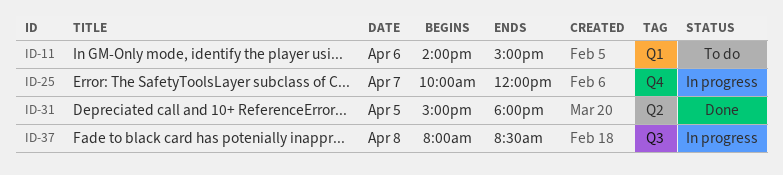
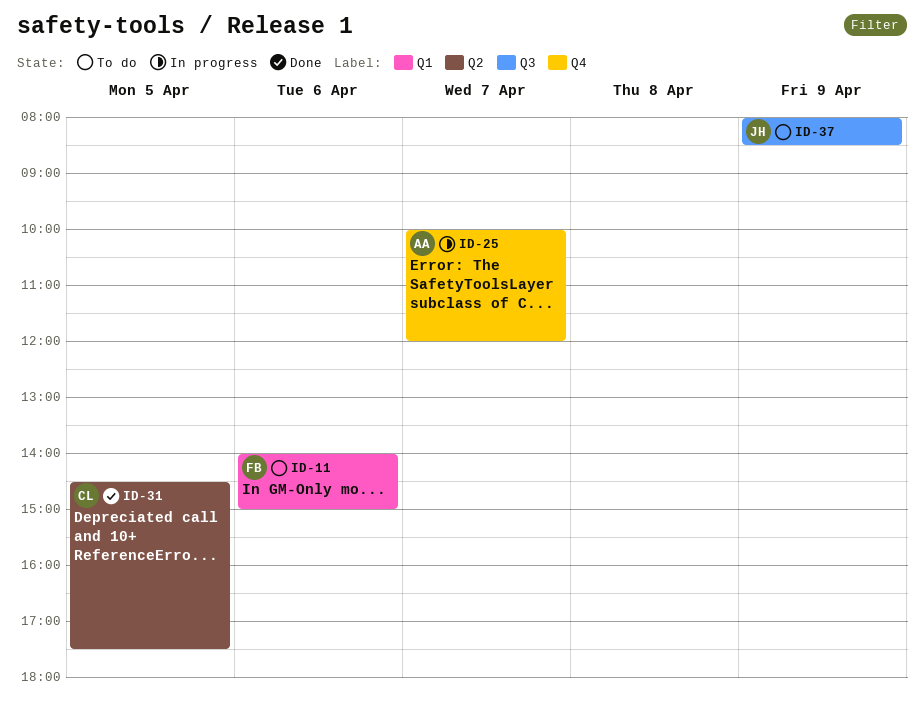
ID-31, begins: 15:00 -> 14:30
ID-31, ends: 18:00 -> 17:30
ID-37, status: In progress -> To do
ID-37, day: Apr 8 -> Apr 9

